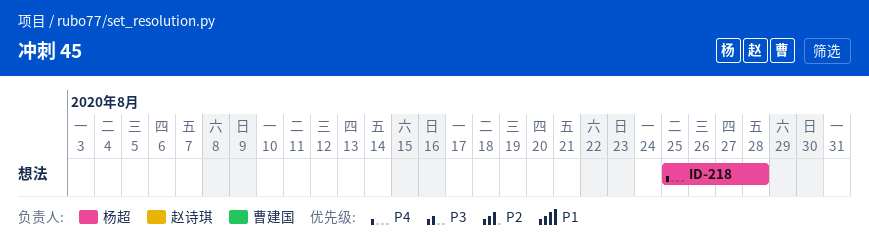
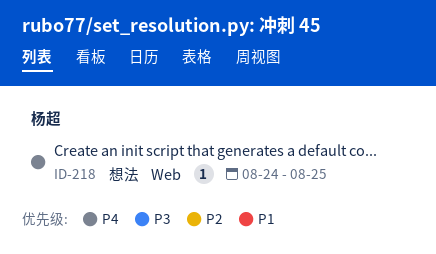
ID-218, start: Aug 25 -> Aug 24
ID-218, due: Aug 28 -> Aug 25

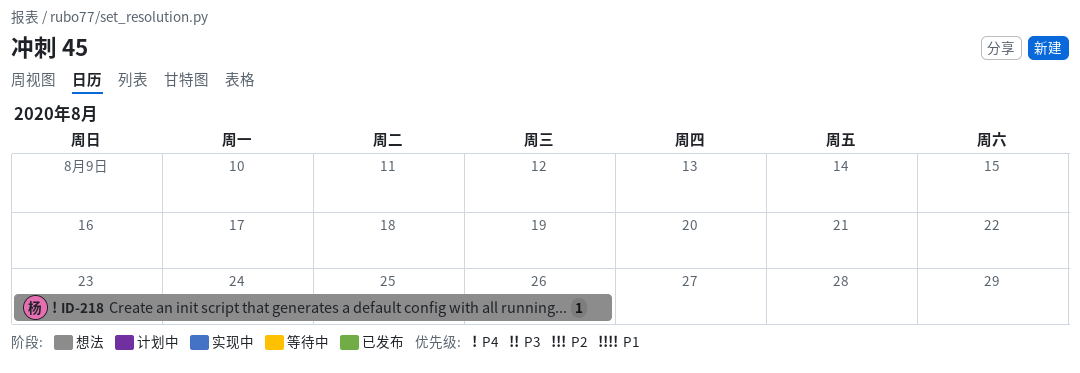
ID-218, start: Aug 24 -> Aug 23
ID-218, due: Aug 25 -> Aug 26

